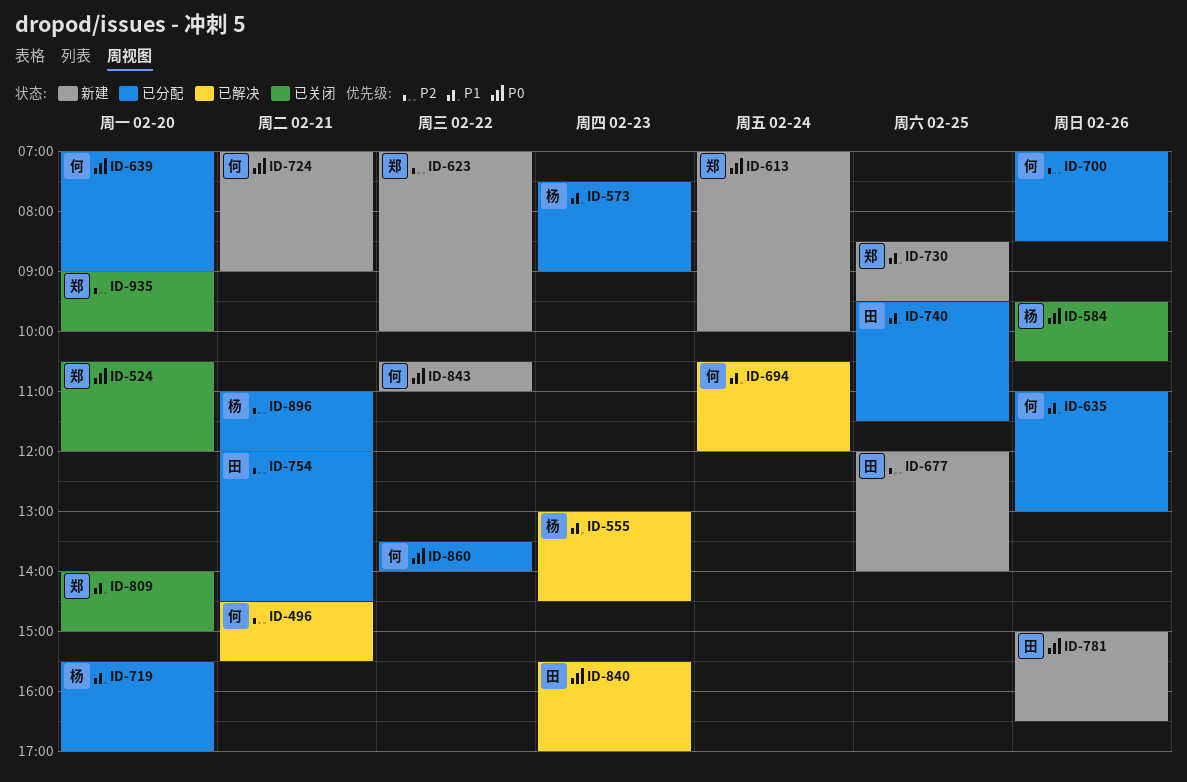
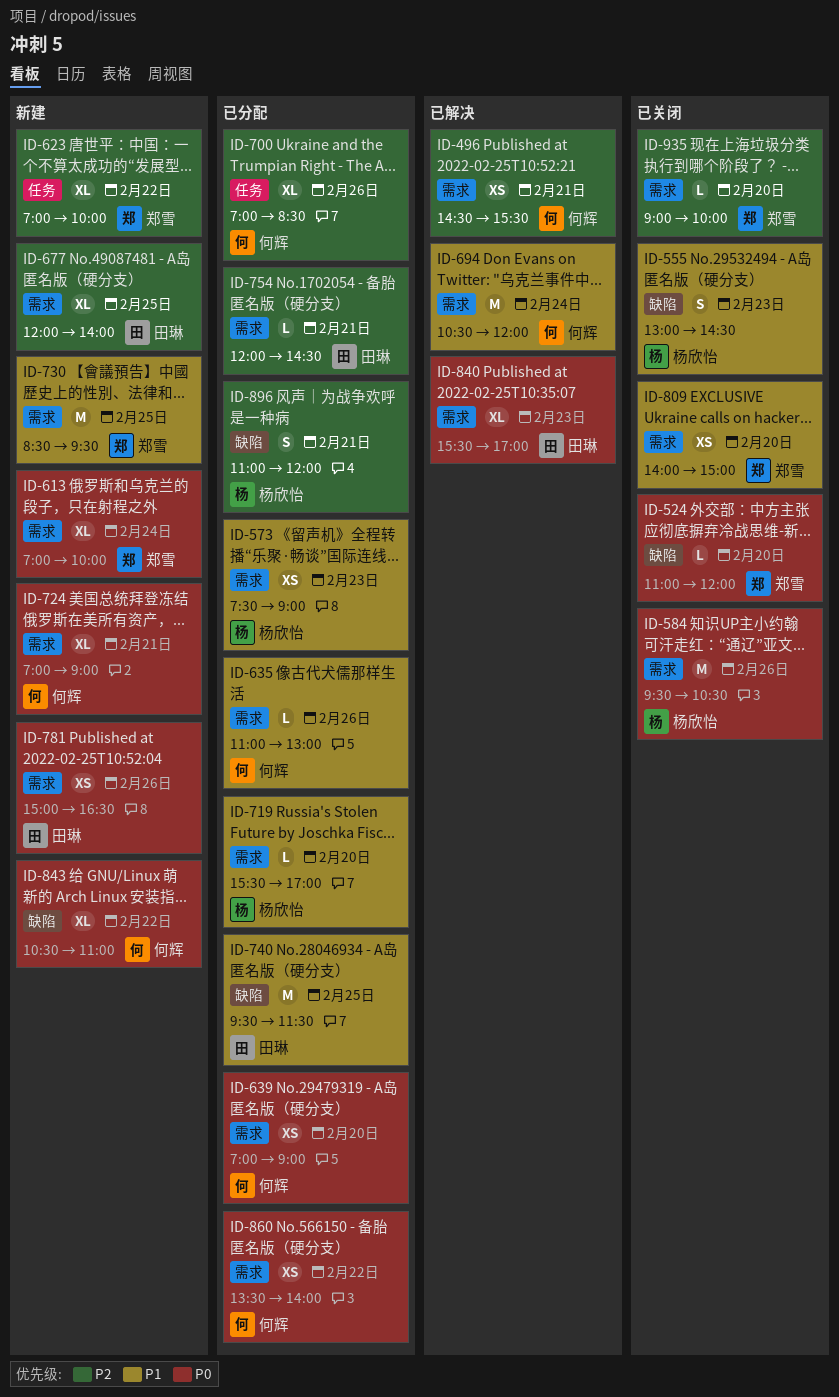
ID-524, begins: 10:30 -> 11:00
ID-555, status: 已解决 -> 已关闭

